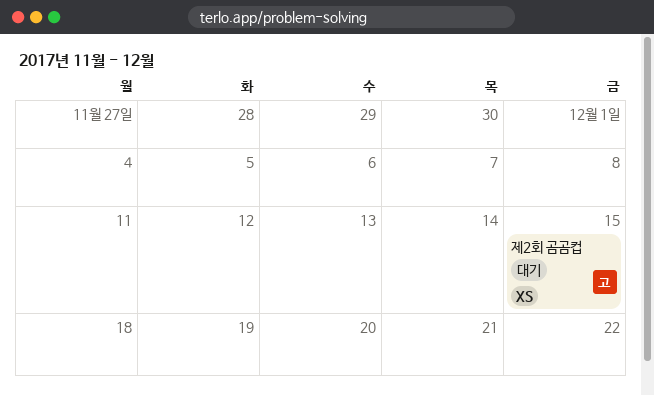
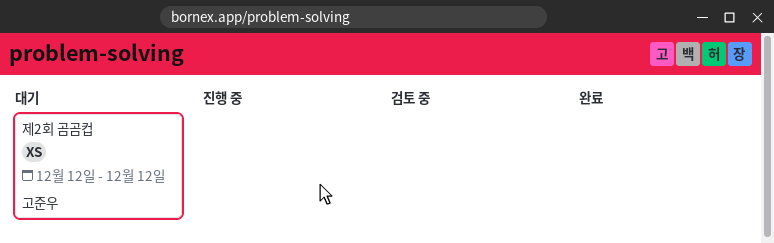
제2회 곰곰컵, due: Dec 15 -> Dec 12

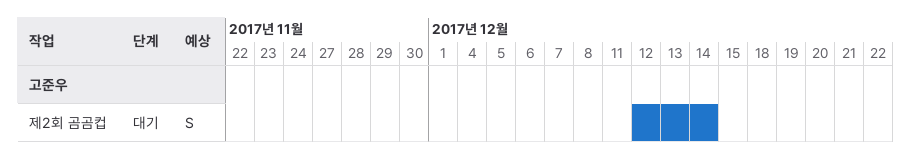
제2회 곰곰컵, estimate: XS -> S
제2회 곰곰컵, due: Dec 12 -> Dec 14

